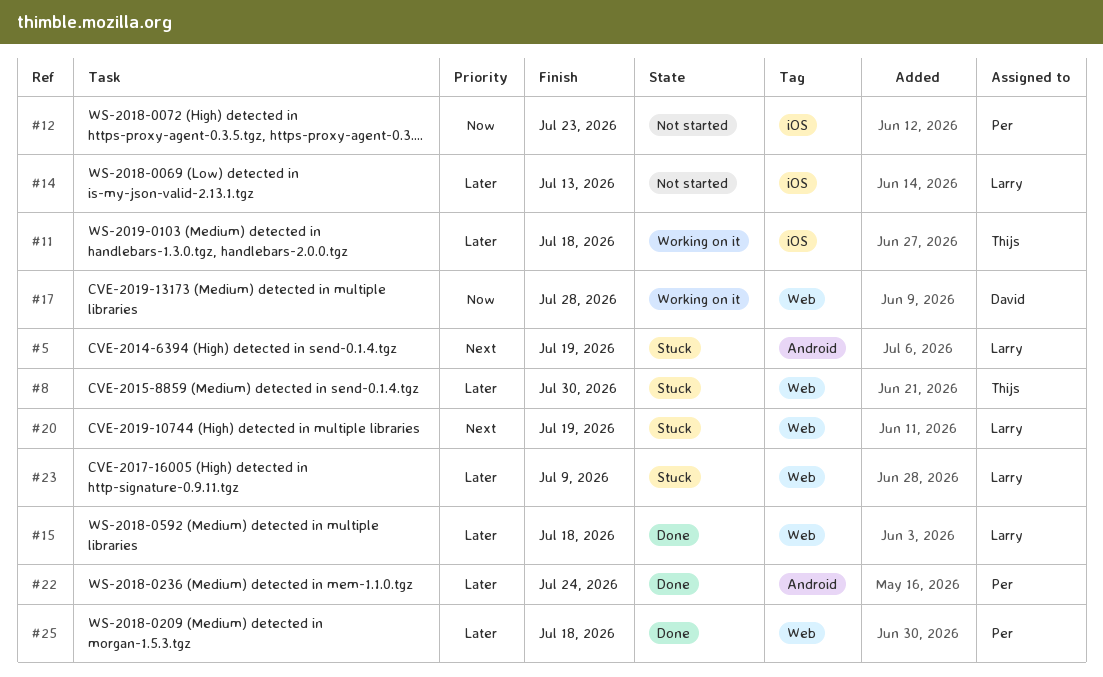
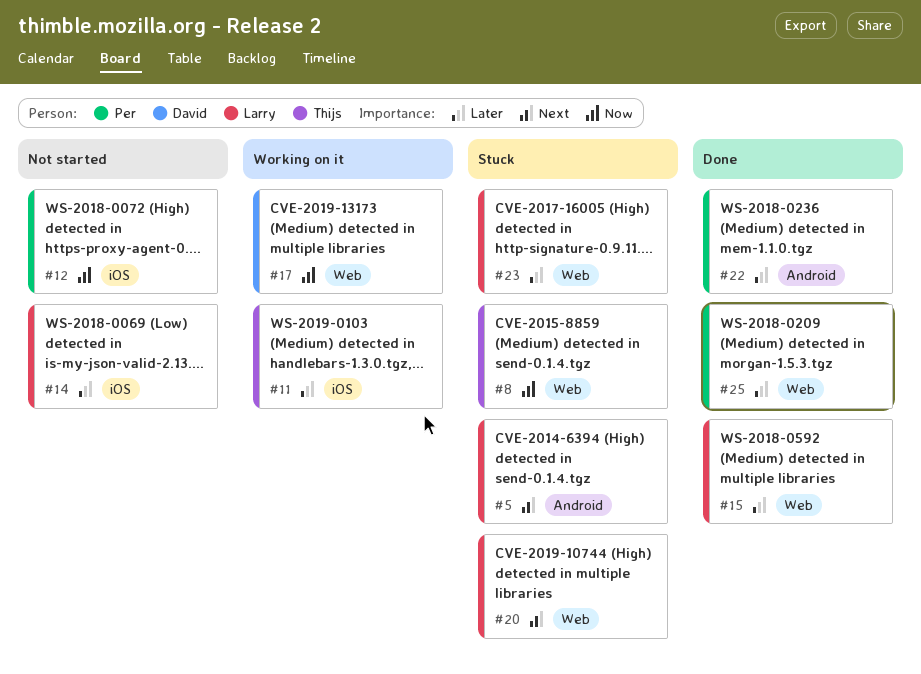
#8, priority: Later -> Now

